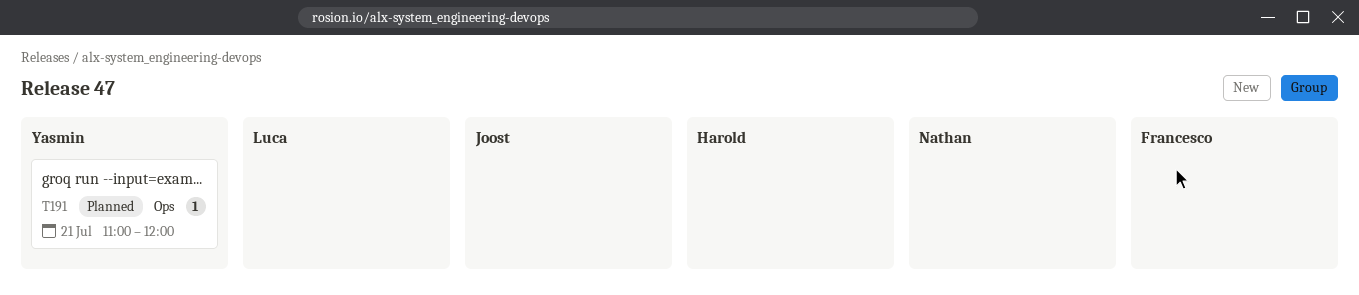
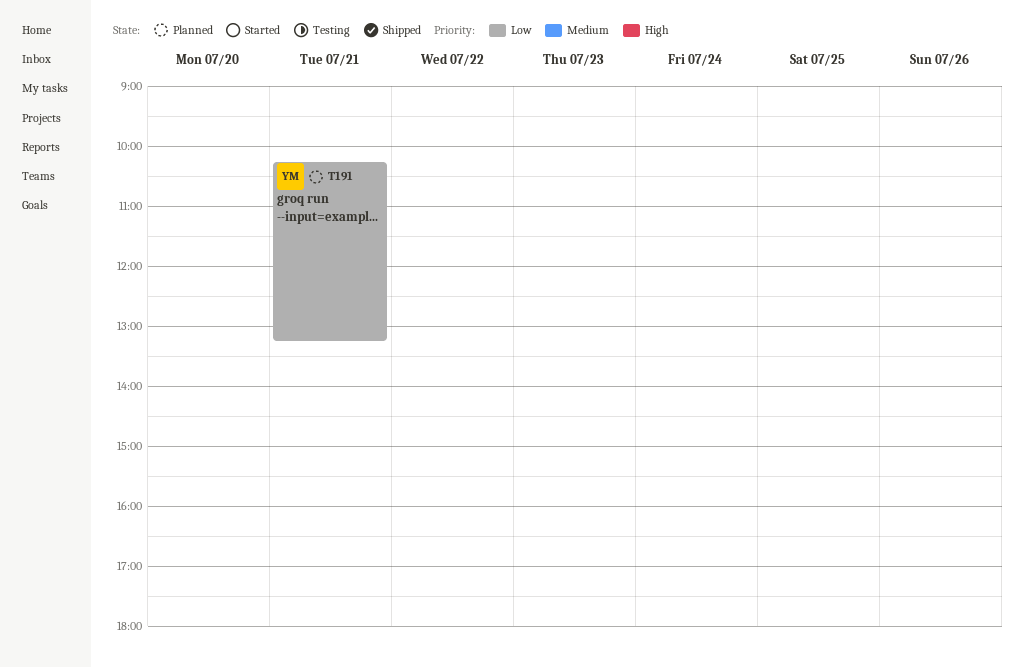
T191, begins: 11:00 -> 10:15
T191, ends: 12:00 -> 13:15

